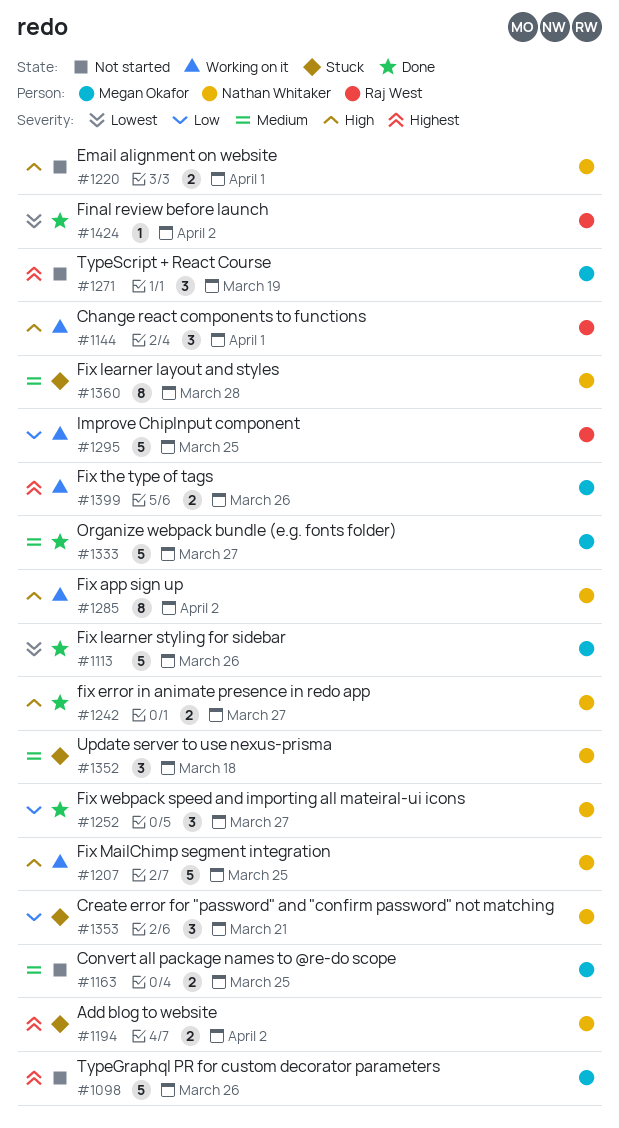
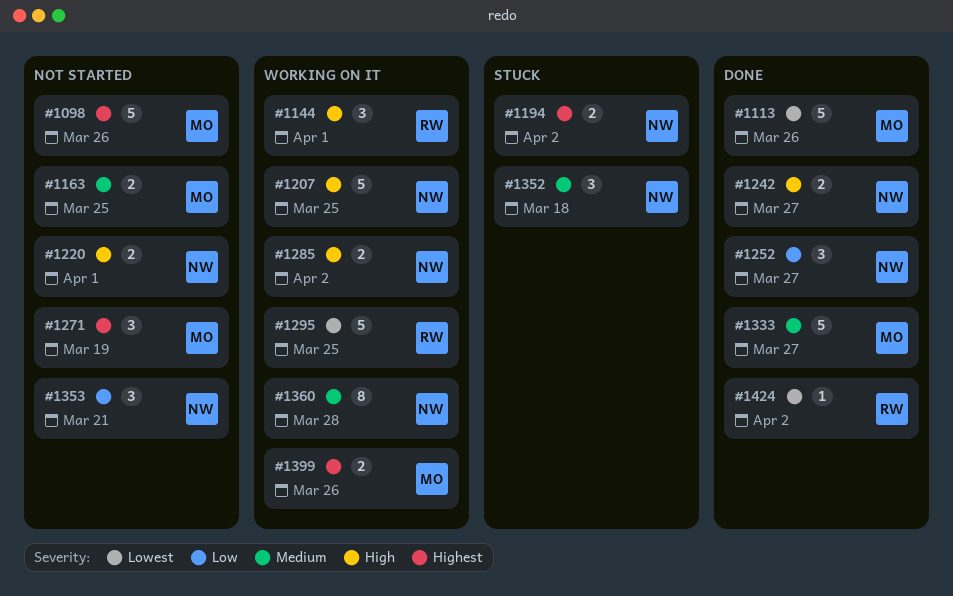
#1285, estimate: 8 -> 2
#1295, priority: Low -> Lowest
#1353, status: Stuck -> Not started
#1360, status: Stuck -> Working on it

